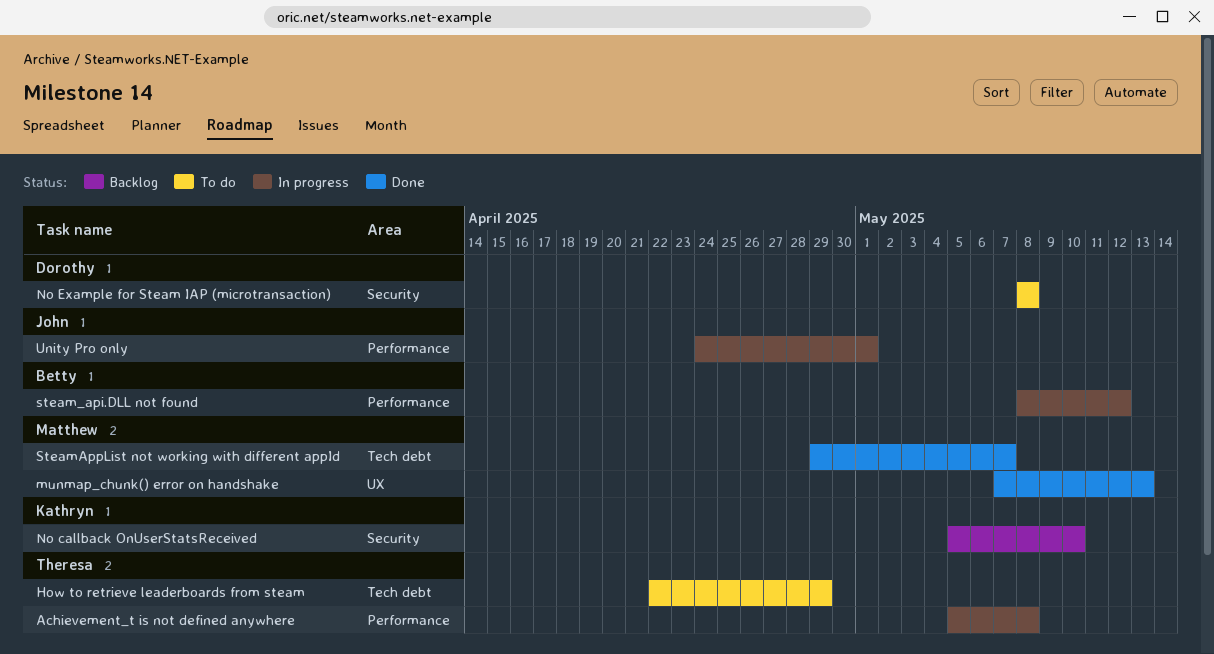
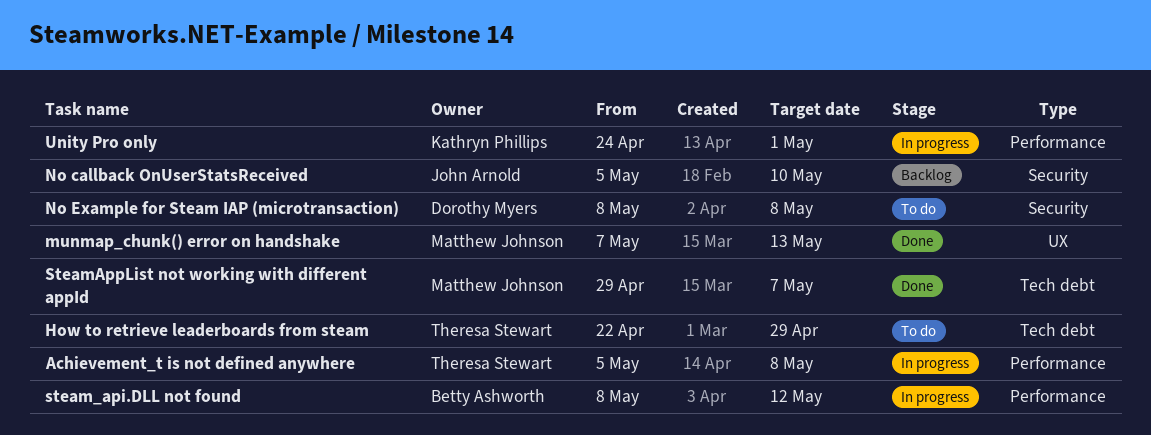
No callback OnUserStatsReceived, owner: Kathryn Phillips -> John Arnold
Unity Pro only, owner: John Arnold -> Kathryn Phillips

